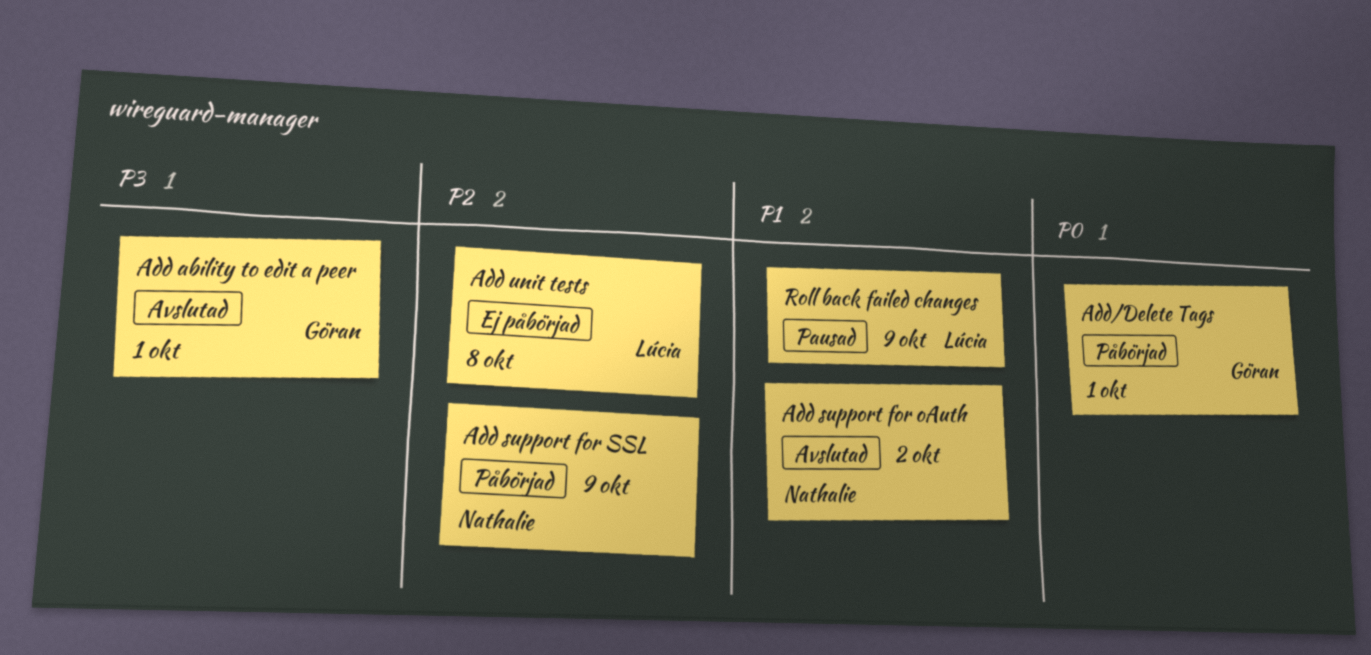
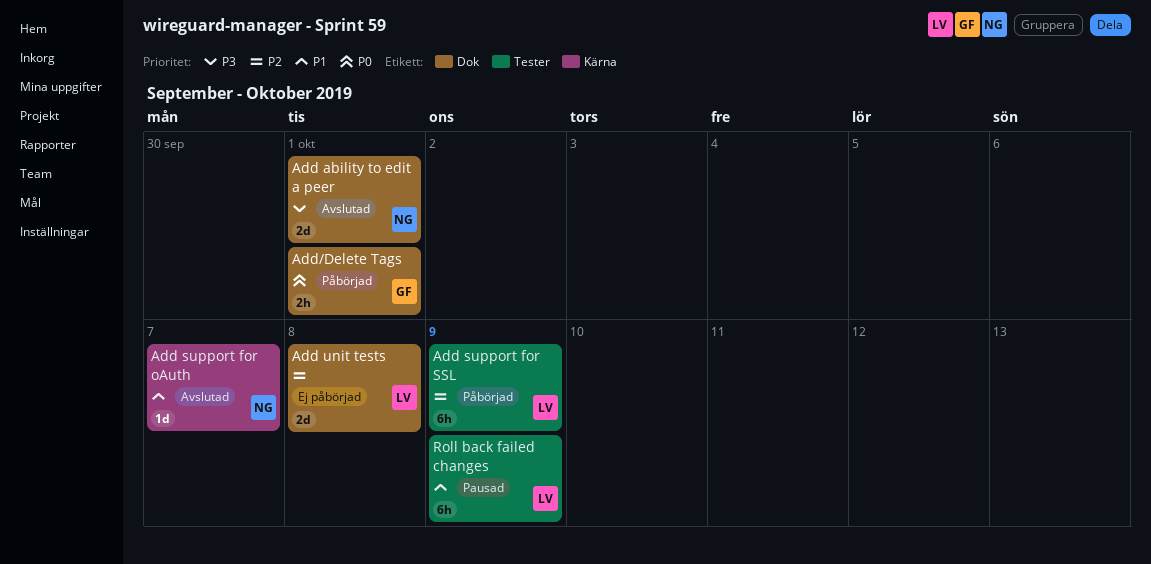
Add ability to edit a peer, owner: Göran -> Nathalie
Add support for oAuth, due: Oct 2 -> Oct 7
Add support for SSL, owner: Nathalie -> Lúcia

